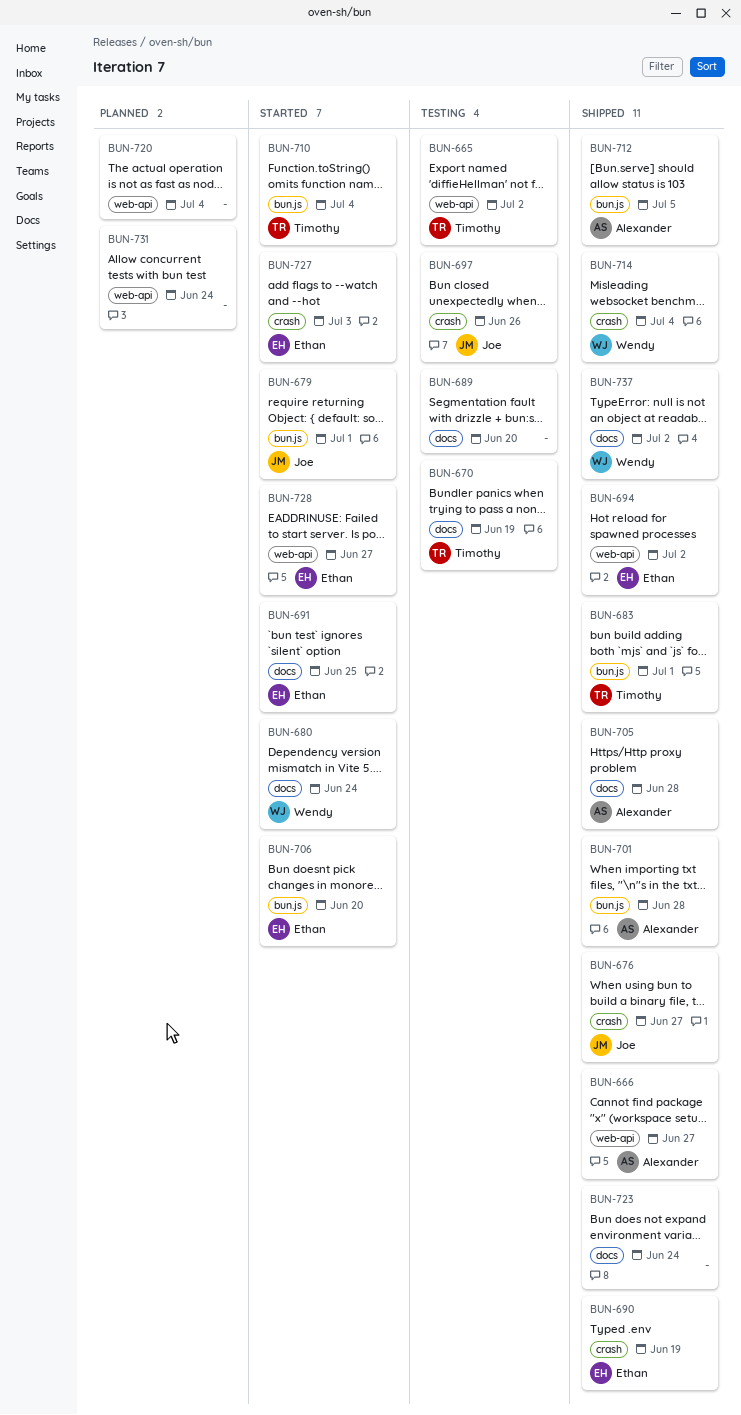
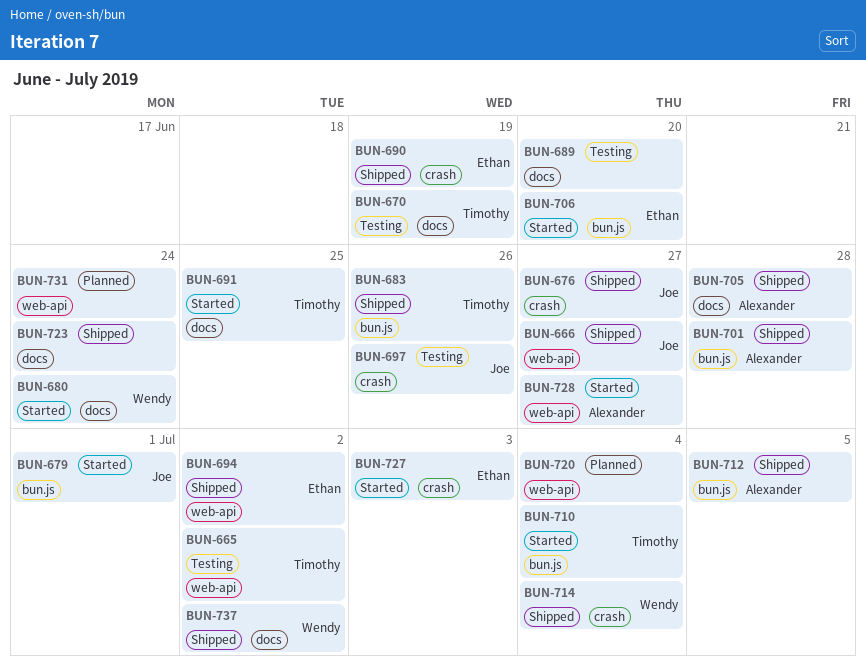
BUN-666, owner: Alexander -> Joe
BUN-683, due: Jul 1 -> Jun 26
BUN-691, owner: Ethan -> Timothy
BUN-728, owner: Ethan -> Alexander

